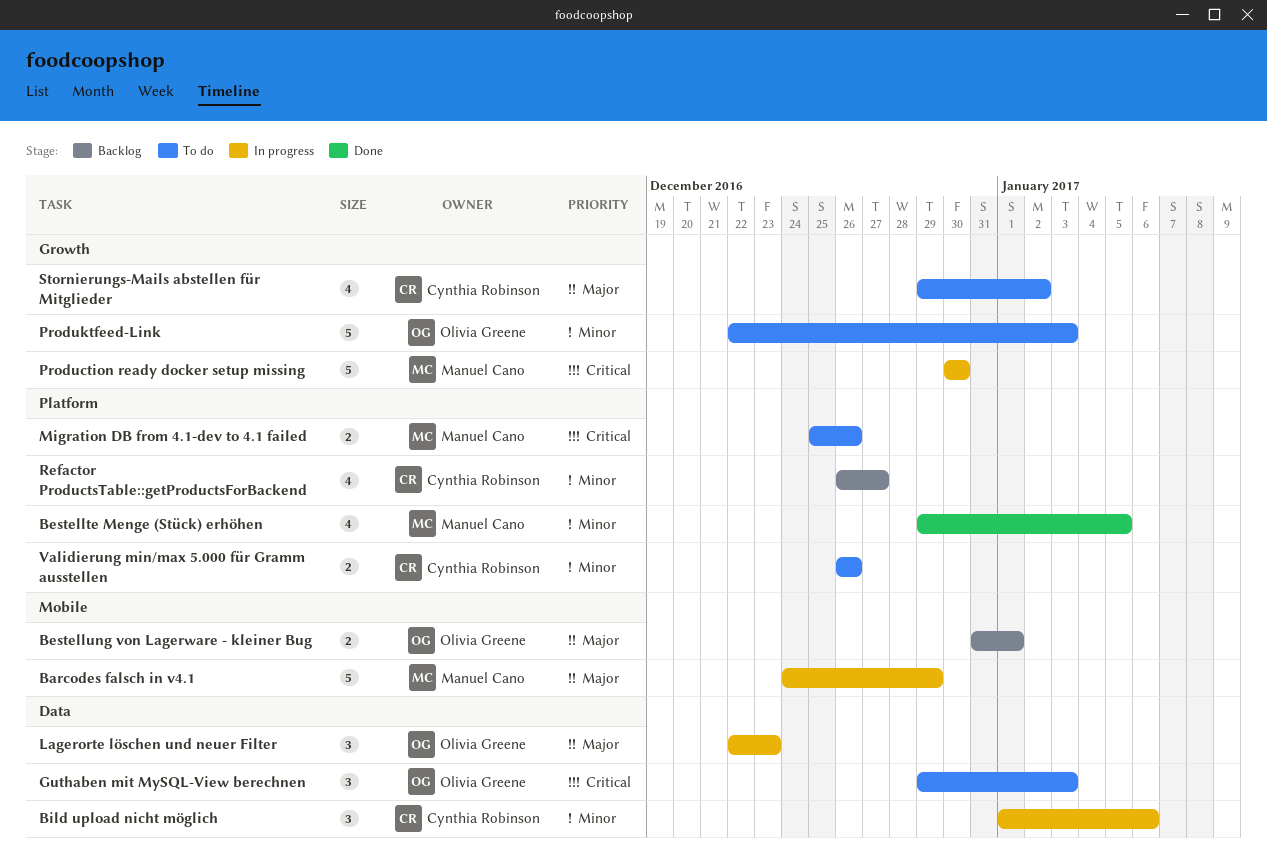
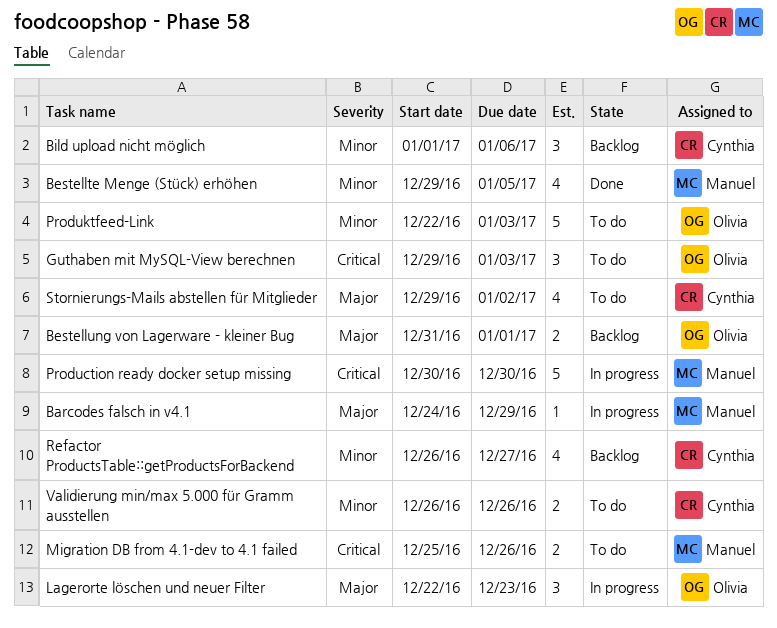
Barcodes falsch in v4.1, estimate: 5 -> 1
Bild upload nicht möglich, status: In progress -> Backlog

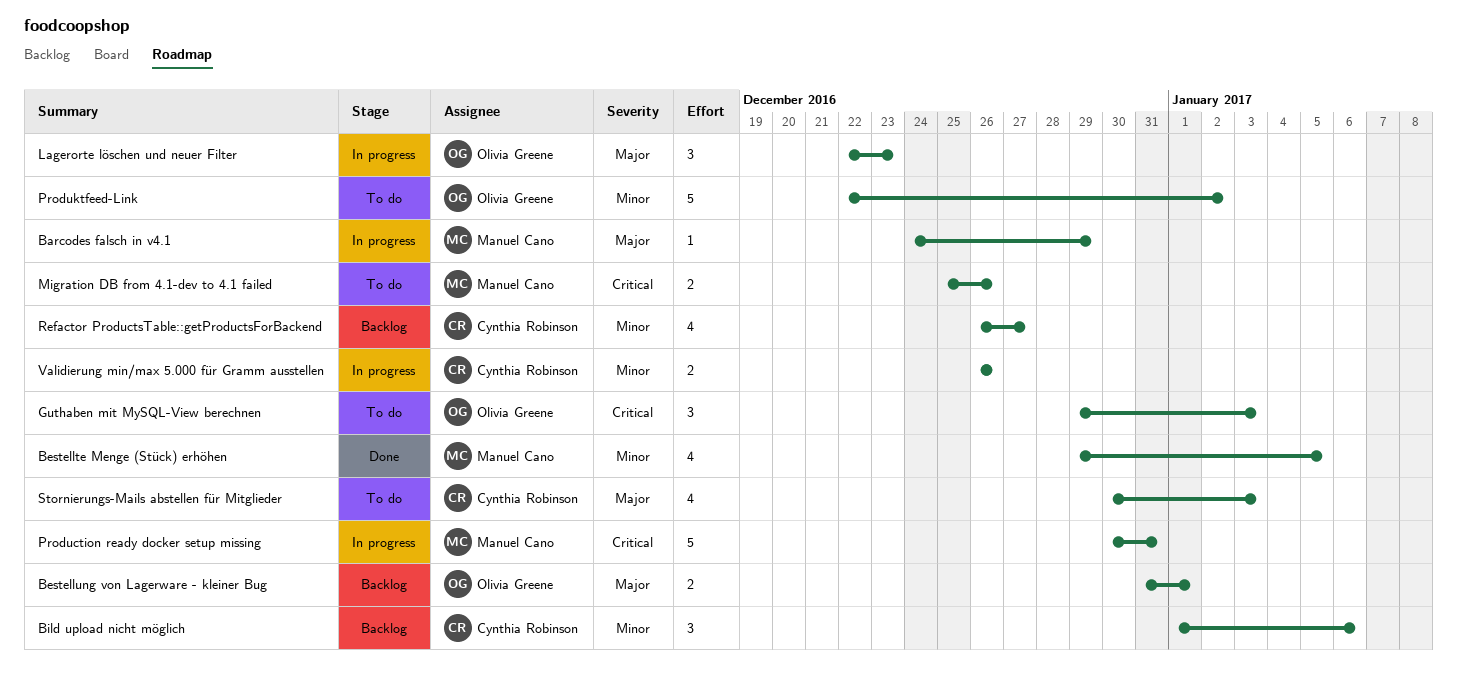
Production ready docker setup missing, due: Dec 30 -> Dec 31
Produktfeed-Link, due: Jan 3 -> Jan 2
Stornierungs-Mails abstellen für Mitglieder, start: Dec 29 -> Dec 30
Stornierungs-Mails abstellen für Mitglieder, due: Jan 2 -> Jan 3
Validierung min/max 5.000 für Gramm ausstellen, status: To do -> In progress

